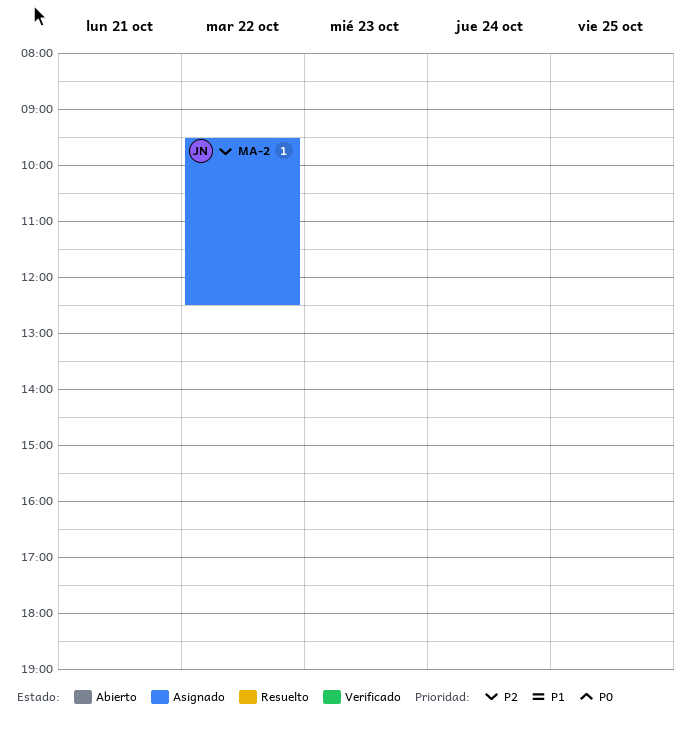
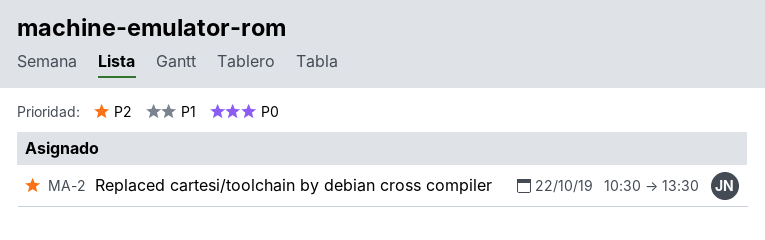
MA-2, begins: 09:30 -> 10:30
MA-2, ends: 12:30 -> 13:30

